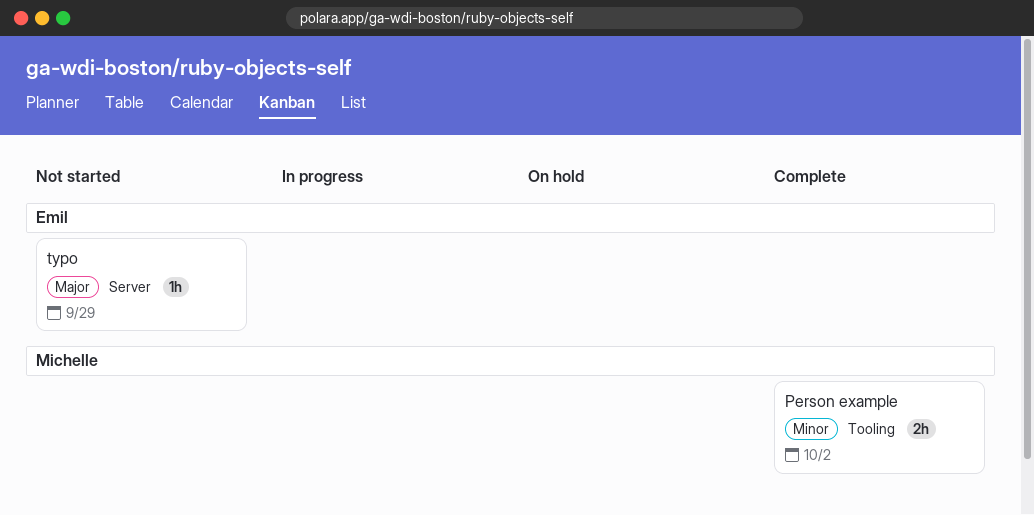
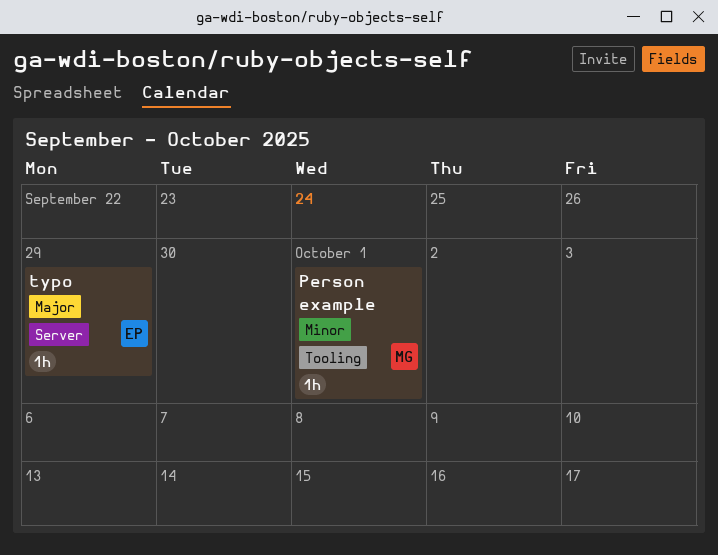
Person example, estimate: 2h -> 1h
Person example, due: Oct 2 -> Oct 1

